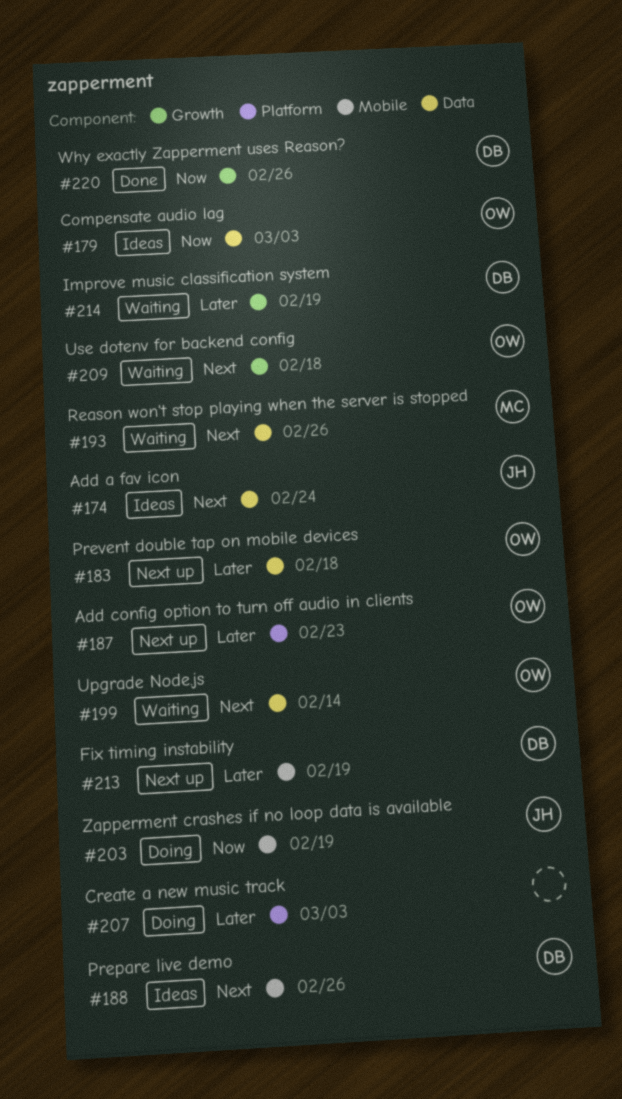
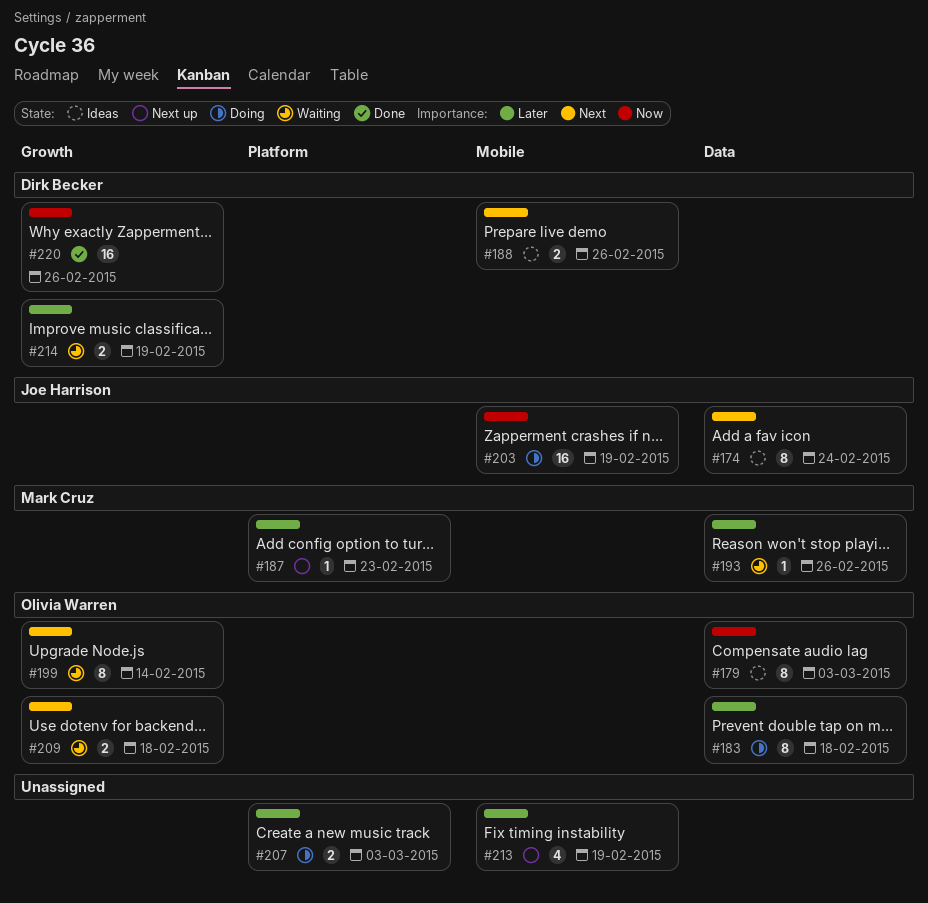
#183, status: Next up -> Doing
#187, owner: Olivia Warren -> Mark Cruz
#193, priority: Next -> Later
#199, label: Data -> Growth
#213, owner: Dirk Becker -> none

